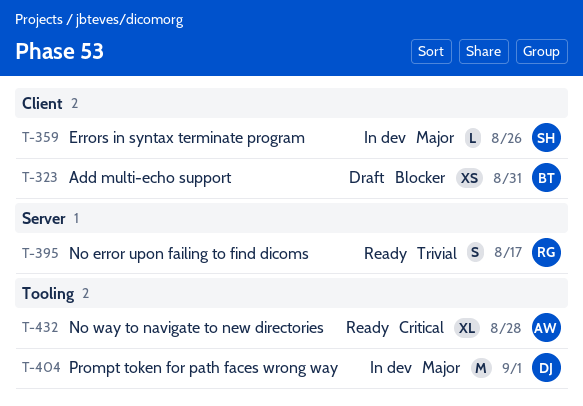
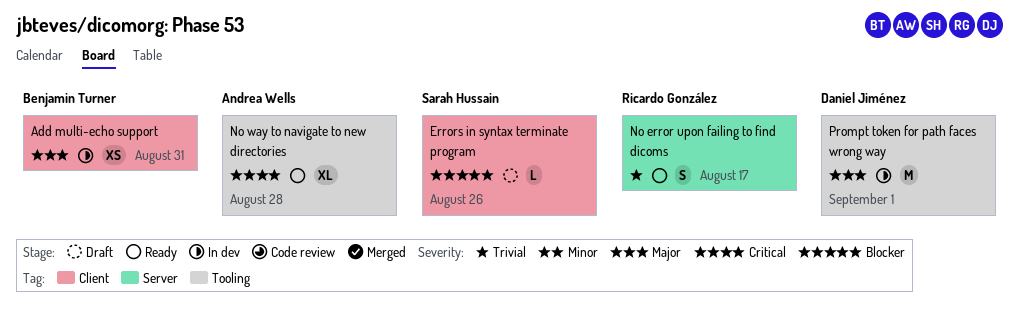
Add multi-echo support, status: Draft -> In dev
Add multi-echo support, priority: Blocker -> Major
Errors in syntax terminate program, status: In dev -> Draft
Errors in syntax terminate program, priority: Major -> Blocker

